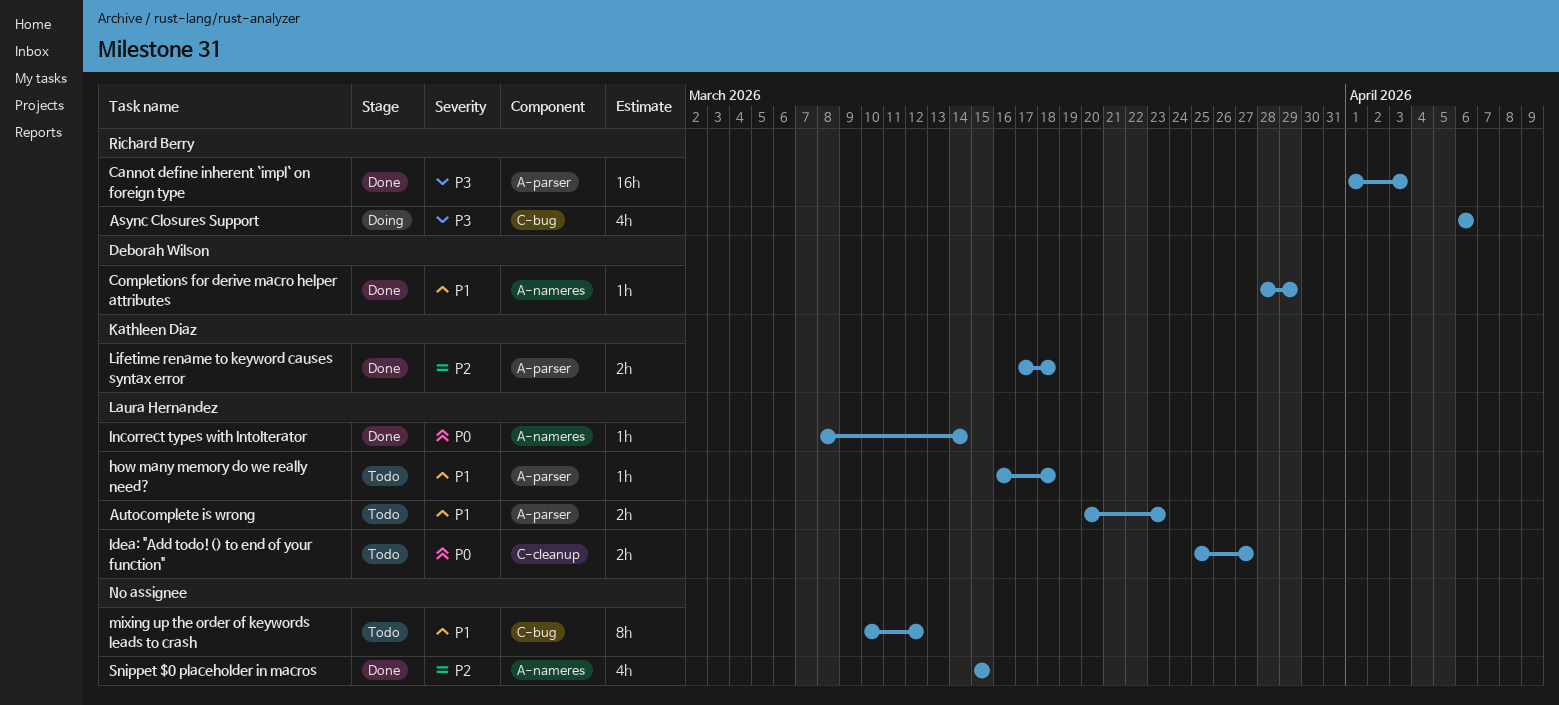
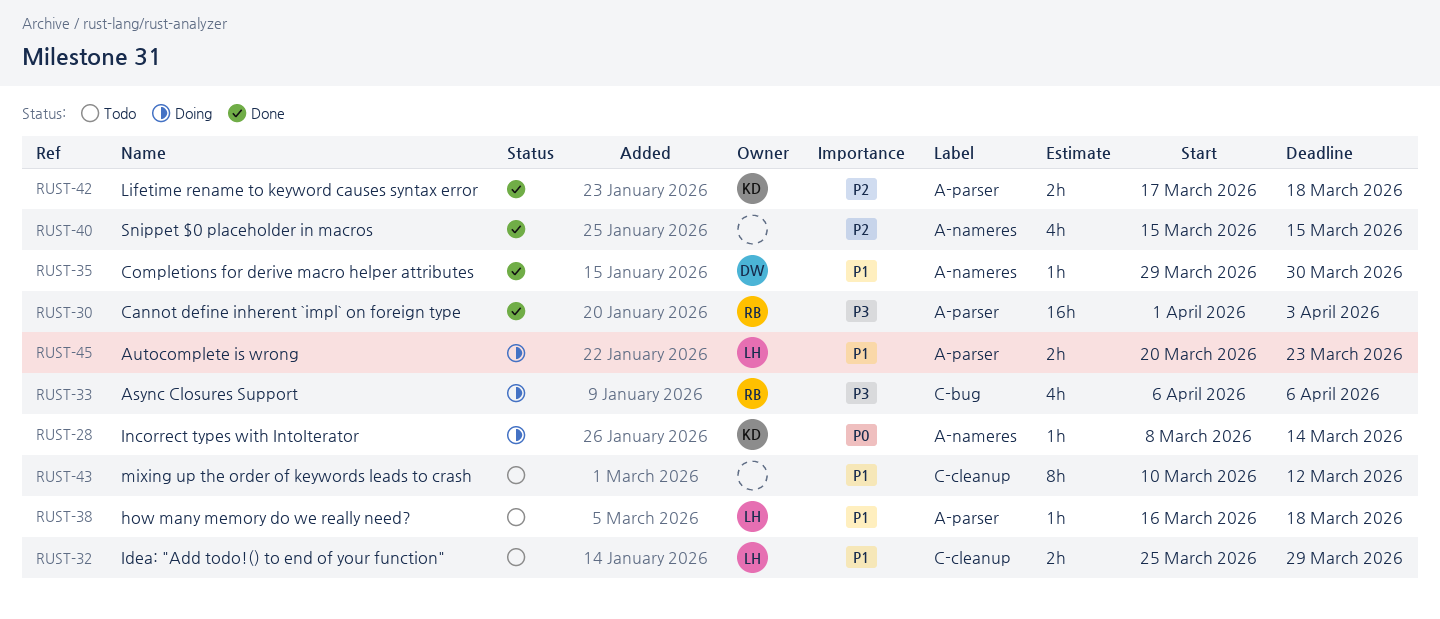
Autocomplete is wrong, status: Todo -> Doing
Completions for derive macro helper attributes, start: Mar 28 -> Mar 29
Completions for derive macro helper attributes, due: Mar 29 -> Mar 30
Idea: "Add todo!() to end of your function", priority: P0 -> P1
Idea: "Add todo!() to end of your function", due: Mar 27 -> Mar 29
Incorrect types with IntoIterator, status: Done -> Doing
Incorrect types with IntoIterator, owner: Laura Hernandez -> Kathleen Diaz
mixing up the order of keywords leads to crash, label: C-bug -> C-cleanup

